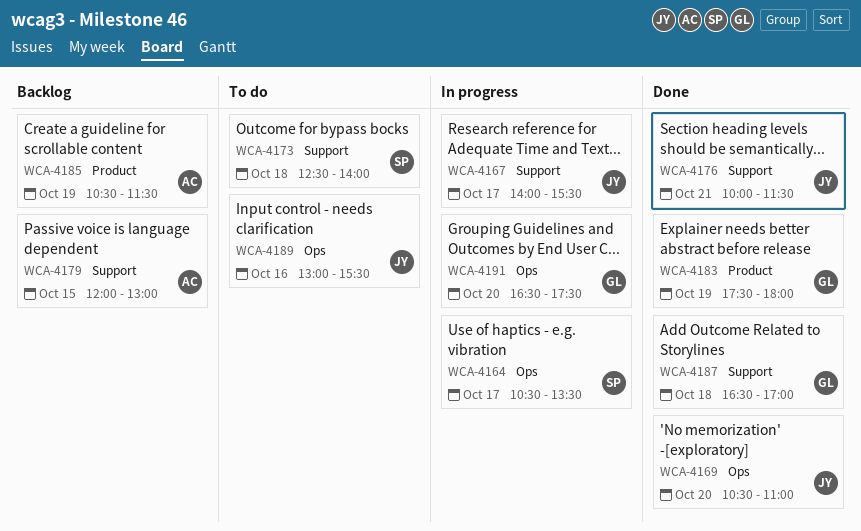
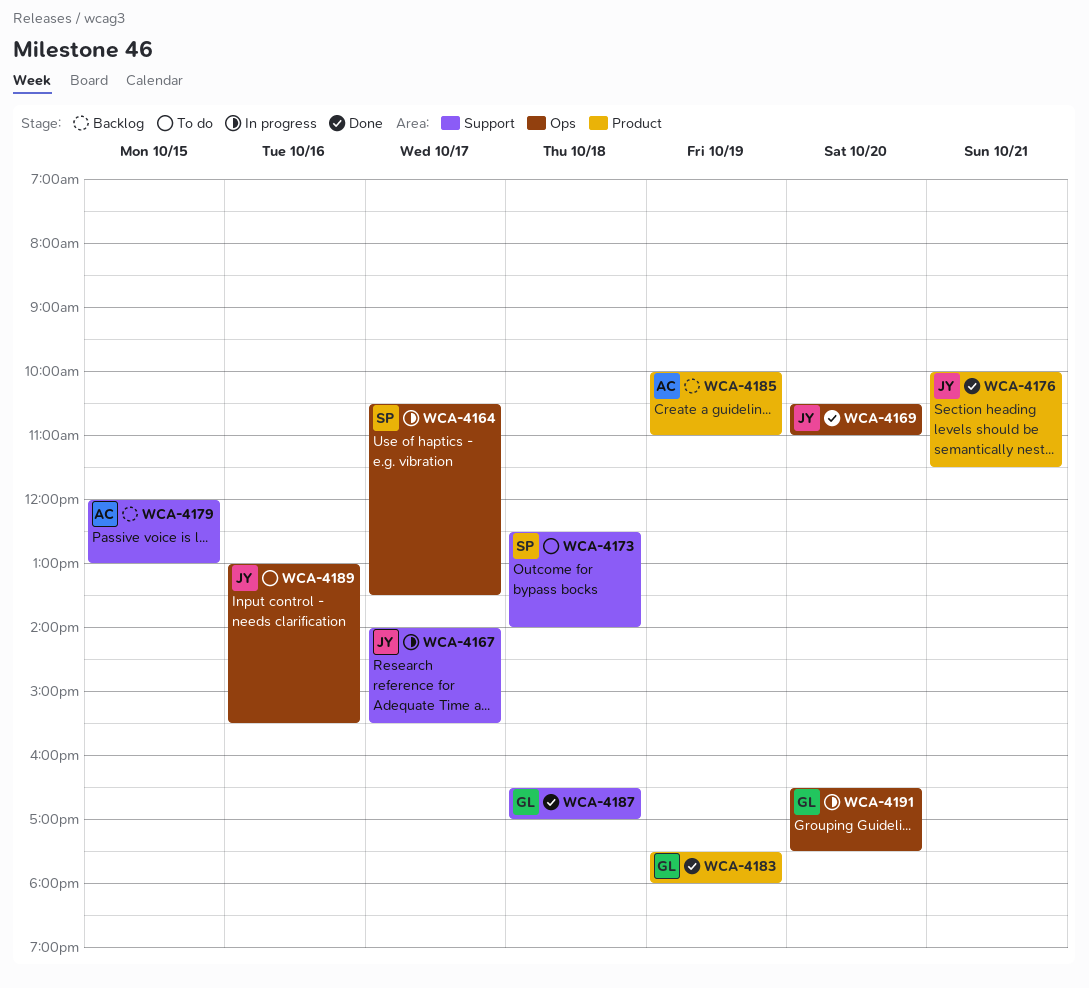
WCA-4176, label: Support -> Product
WCA-4185, begins: 10:30 -> 10:00
WCA-4185, ends: 11:30 -> 11:00

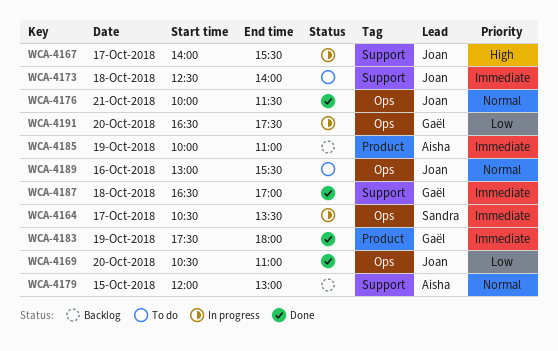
WCA-4173, owner: Sandra -> Joan
WCA-4176, label: Product -> Ops

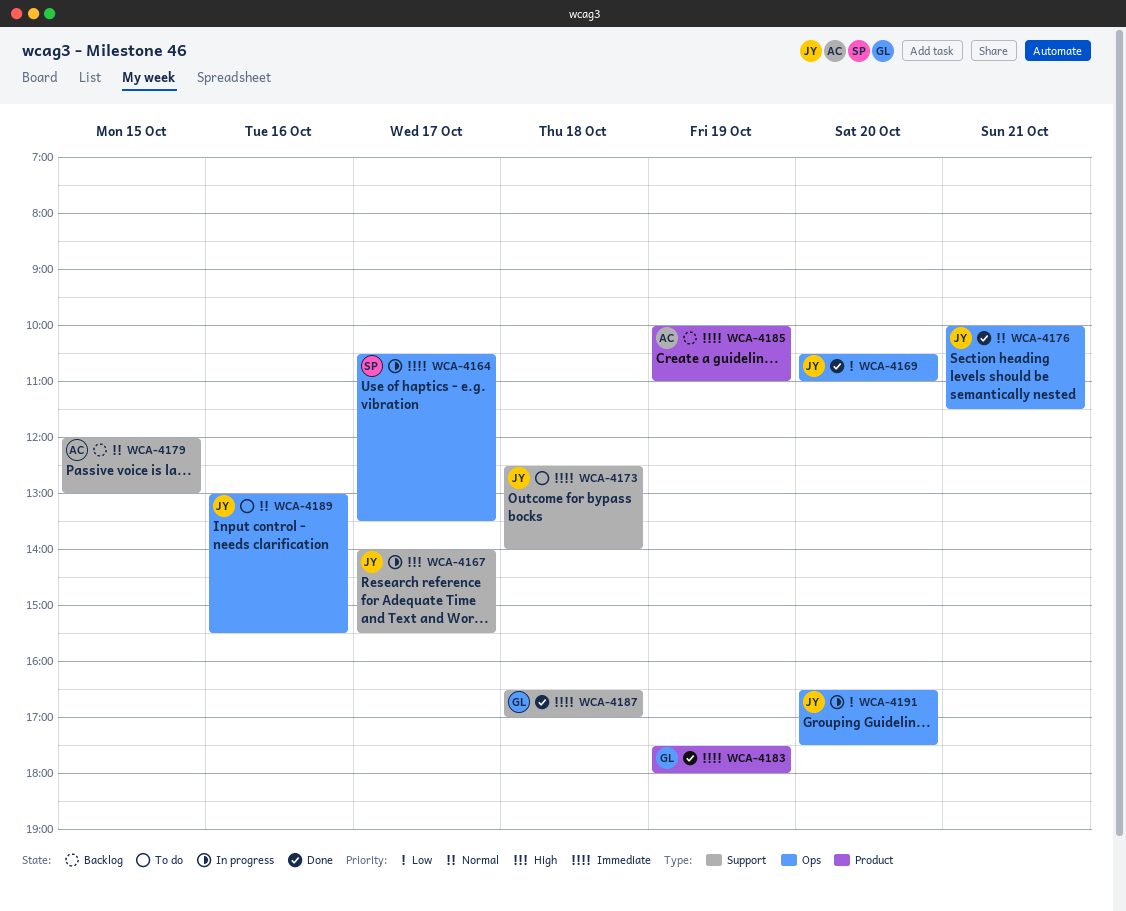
WCA-4191, owner: Gaël -> Joan

